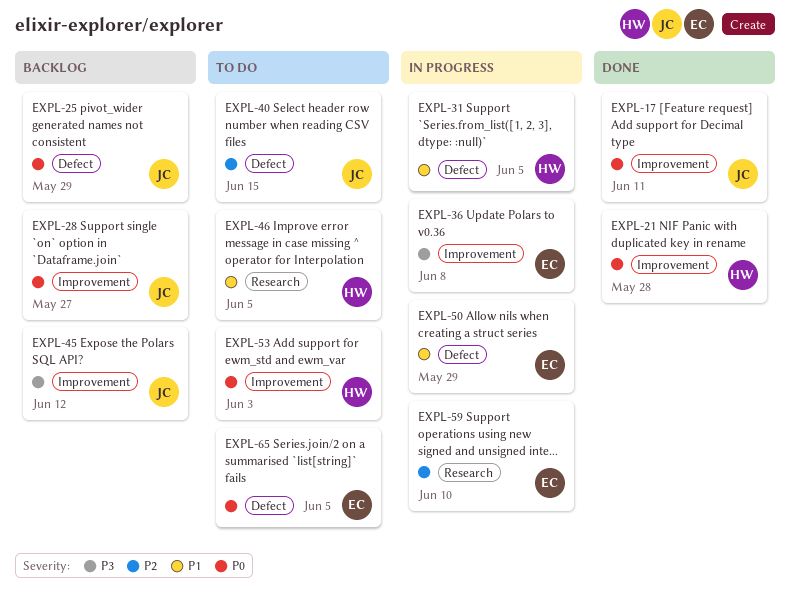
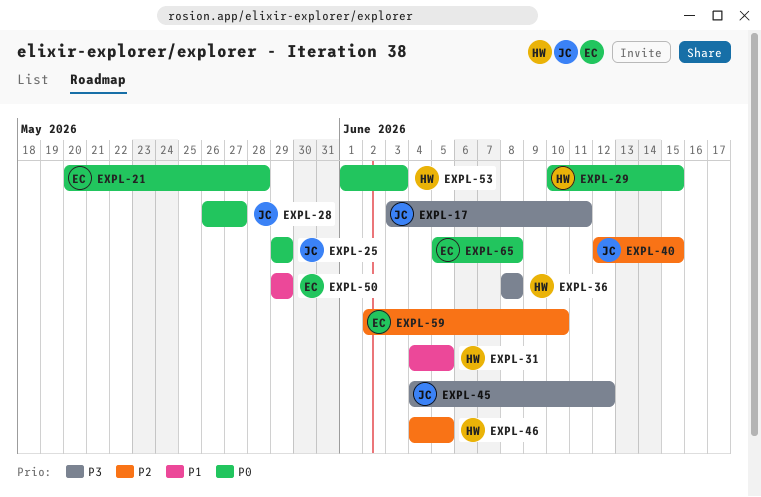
EXPL-17, priority: P0 -> P3
EXPL-21, owner: HW -> EC
EXPL-29: none -> present
EXPL-36, owner: EC -> HW
EXPL-46, priority: P1 -> P2
EXPL-65, due: Jun 5 -> Jun 8

